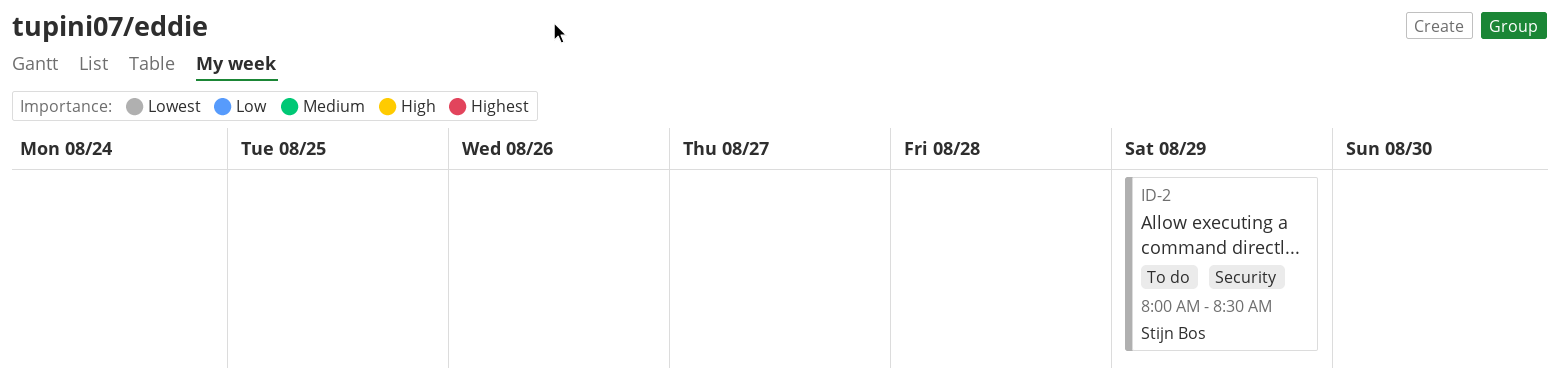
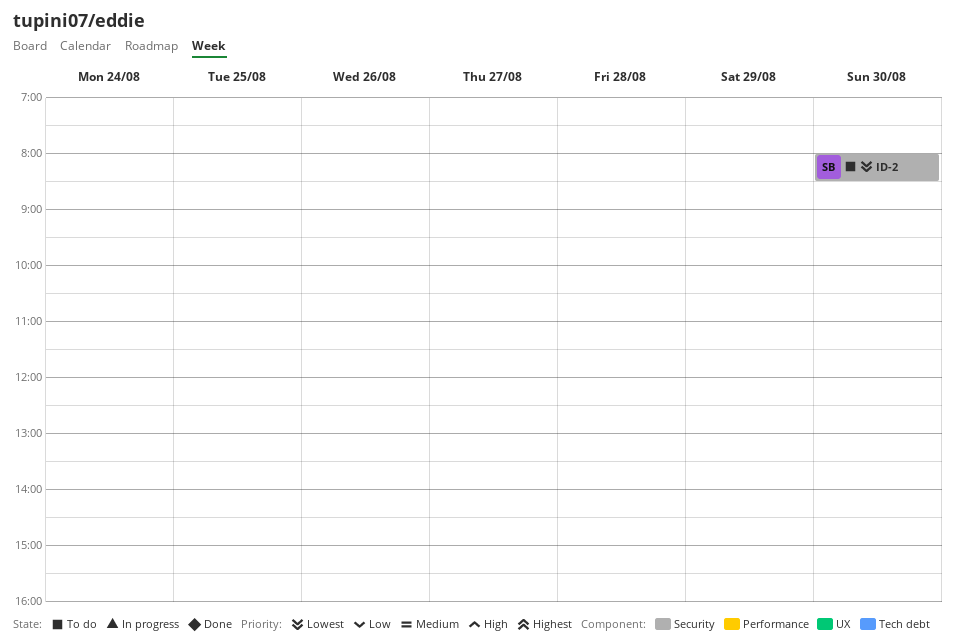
ID-2, day: Aug 29 -> Aug 30

